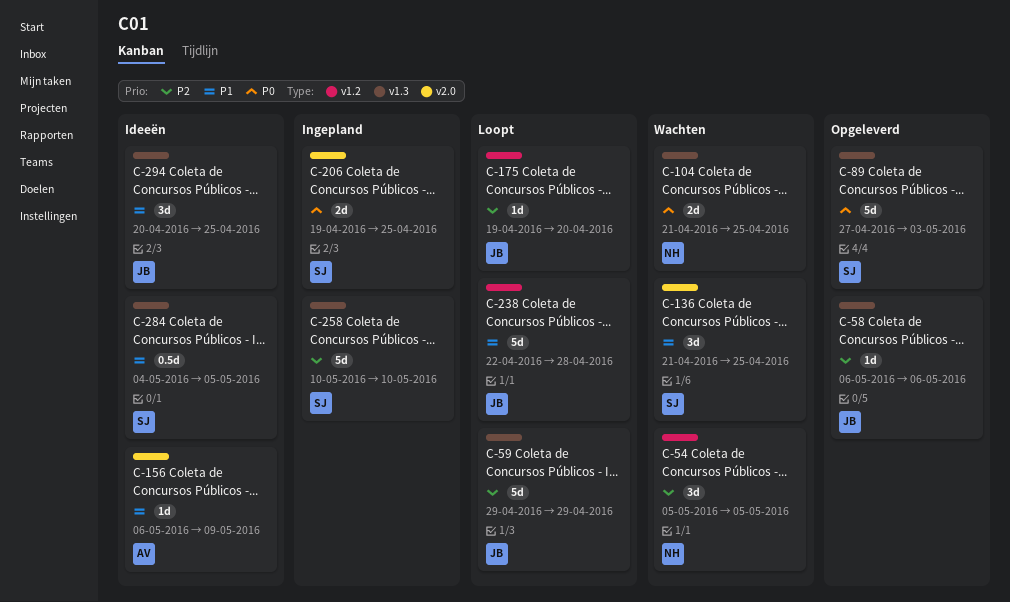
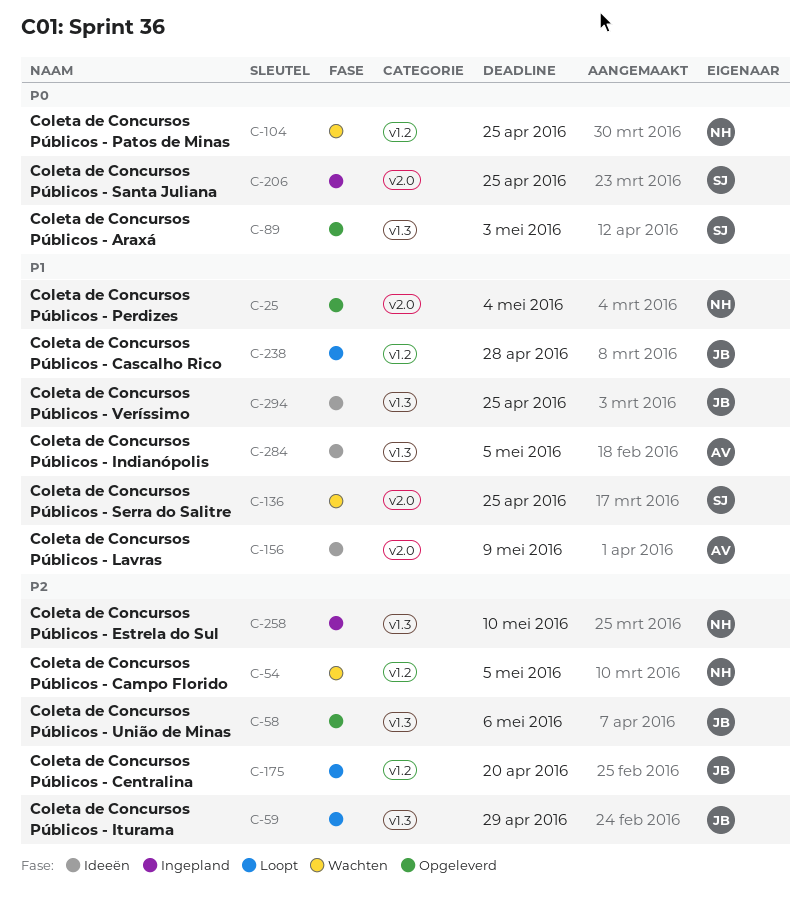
C-25: none -> present
C-104, label: v1.3 -> v1.2
C-258, owner: SJ -> NH
C-284, owner: SJ -> AV

